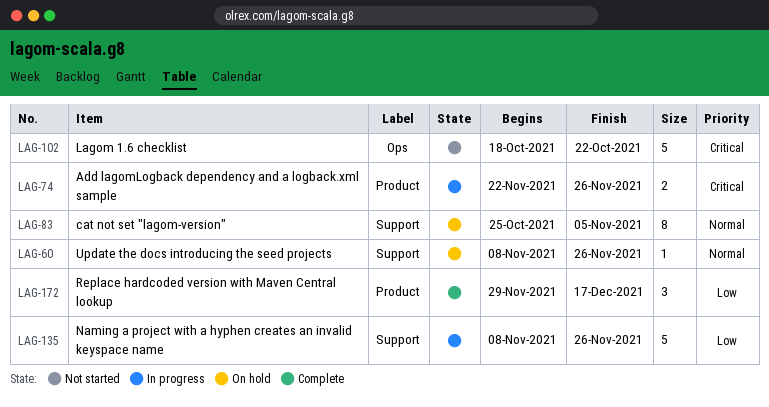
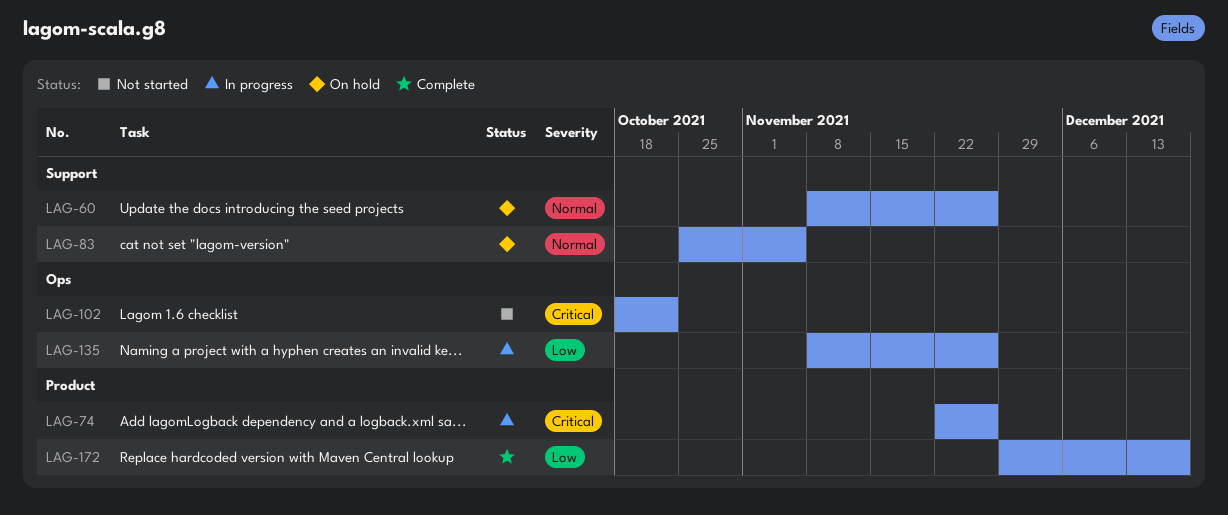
LAG-135, label: Support -> Ops

